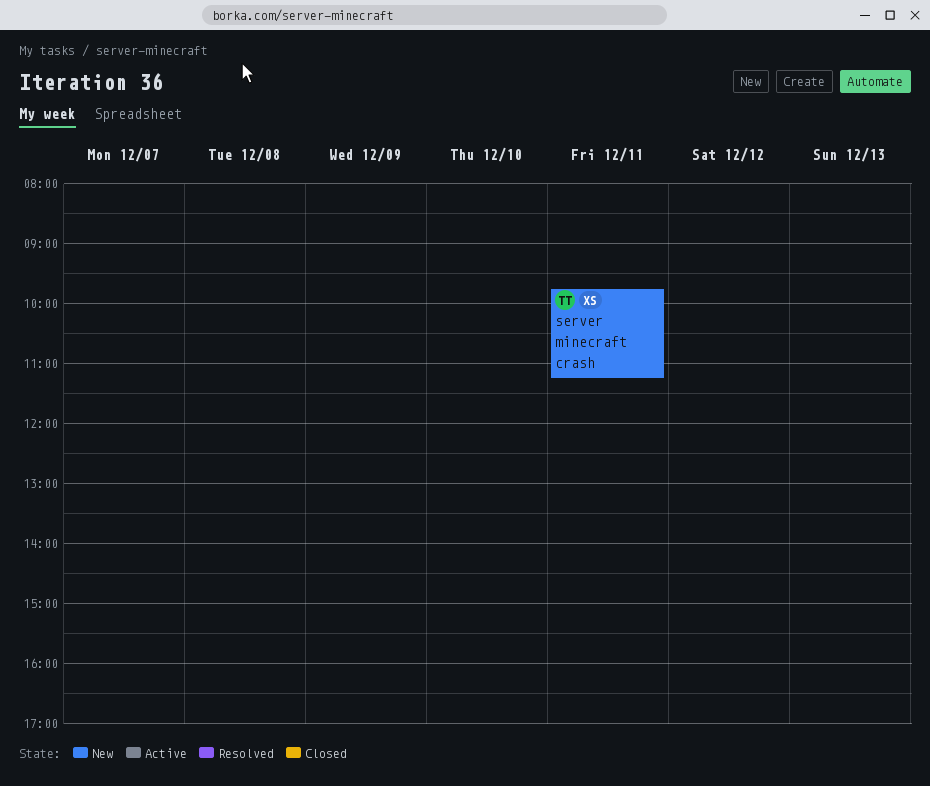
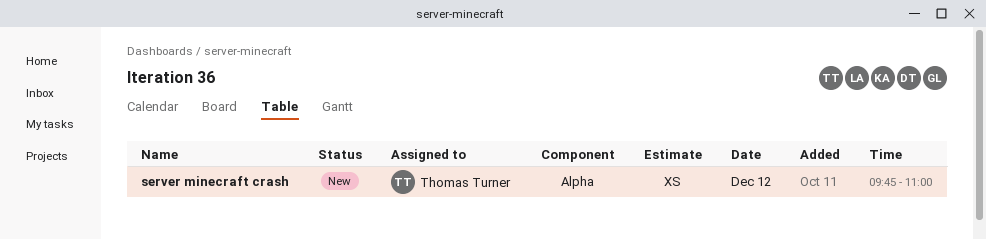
server minecraft crash, day: Dec 11 -> Dec 12
server minecraft crash, ends: 11:15 -> 11:00

